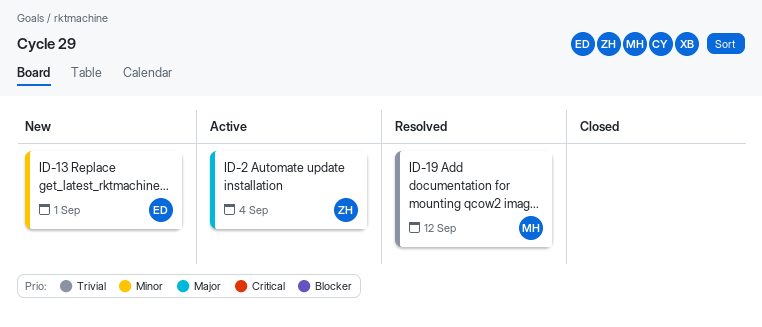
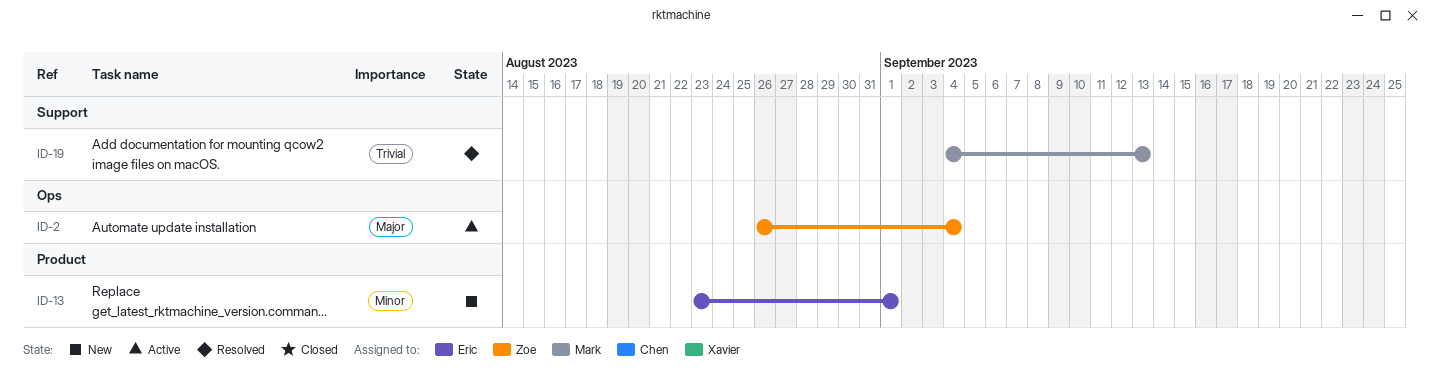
ID-19, due: Sep 12 -> Sep 13

